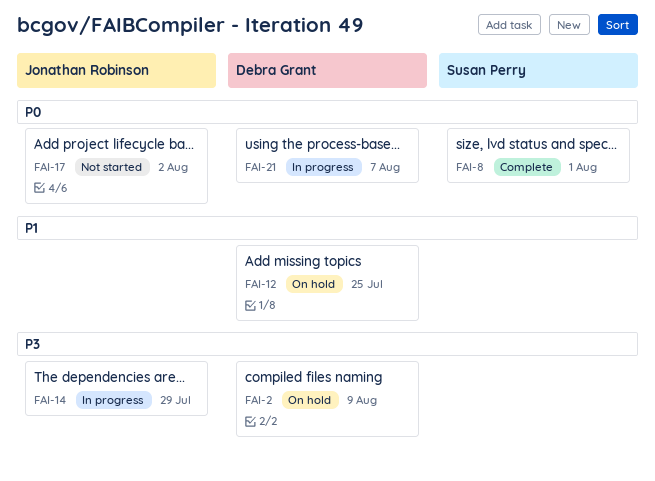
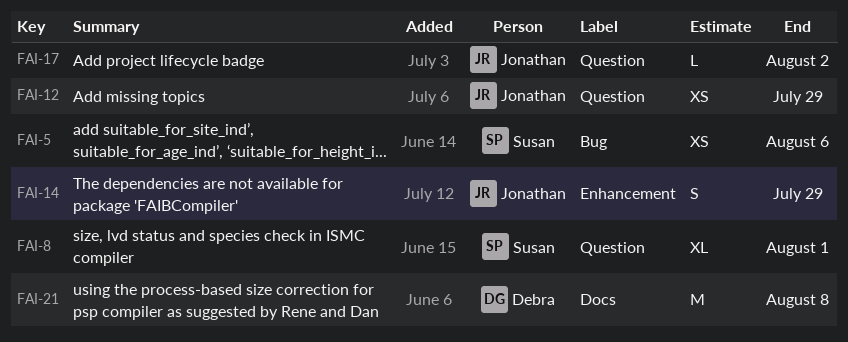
FAI-2: present -> none
FAI-5: none -> present
FAI-12, owner: Debra Grant -> Jonathan Robinson
FAI-12, due: Jul 25 -> Jul 29
FAI-21, due: Aug 7 -> Aug 8

